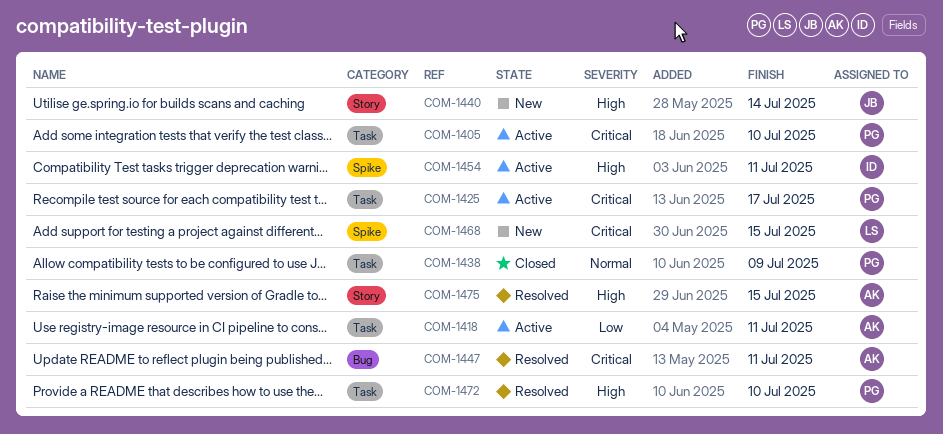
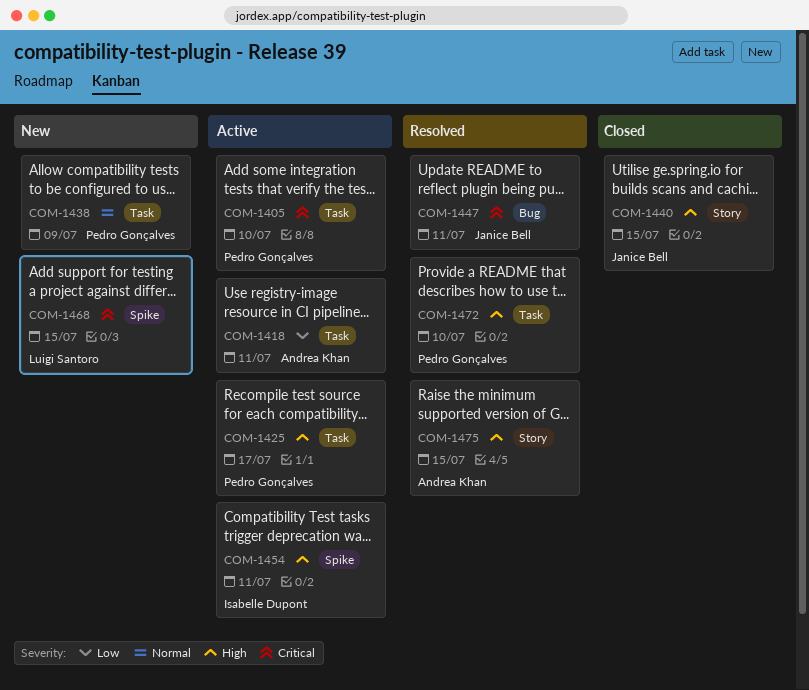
COM-1425, priority: Critical -> High
COM-1438, status: Closed -> New
COM-1440, status: New -> Closed
COM-1440, due: Jul 14 -> Jul 15
COM-1447, owner: Andrea Khan -> Janice Bell

